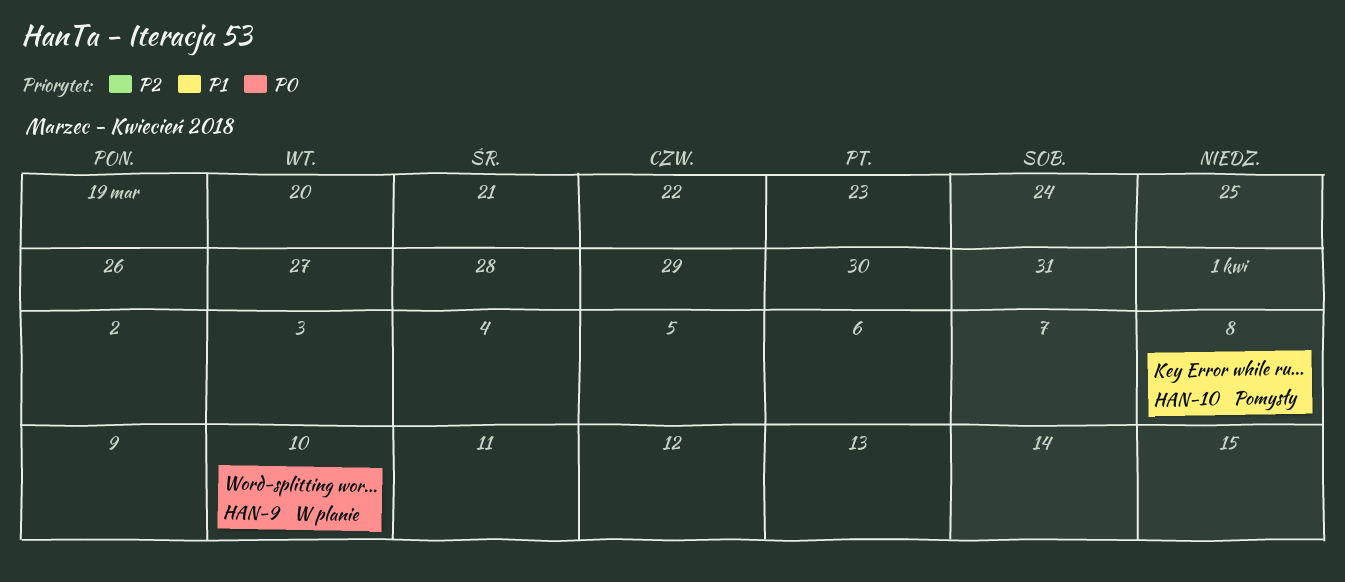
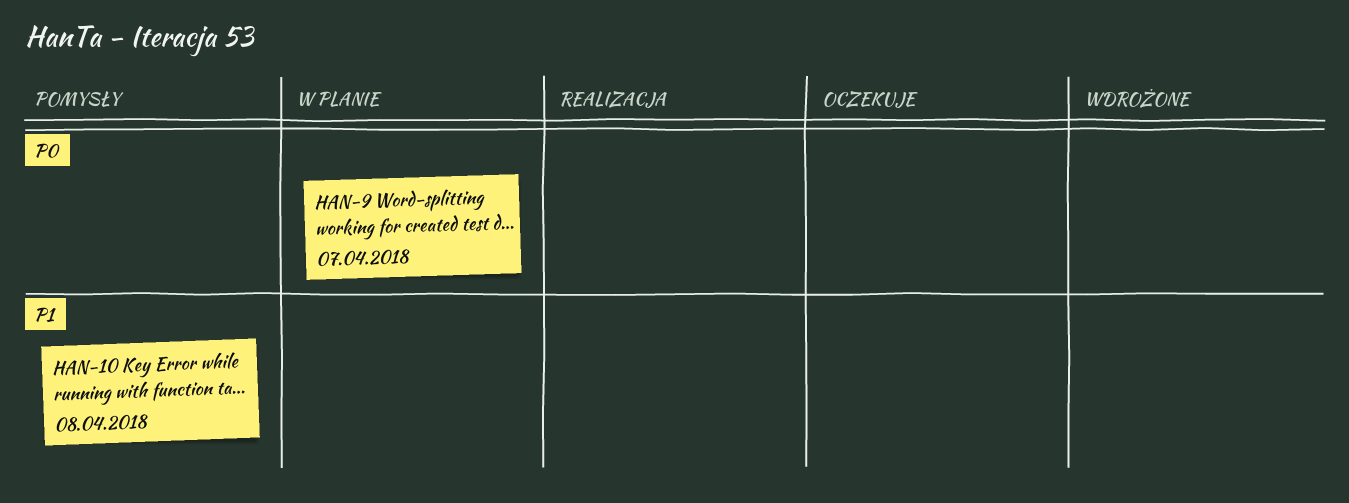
HAN-9, due: Apr 10 -> Apr 7

